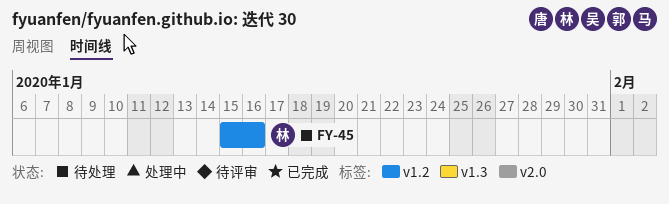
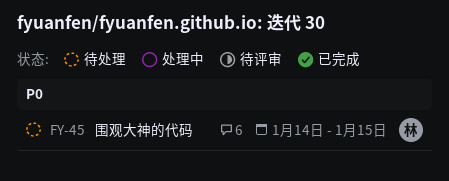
FY-45, start: Jan 15 -> Jan 14
FY-45, due: Jan 16 -> Jan 15

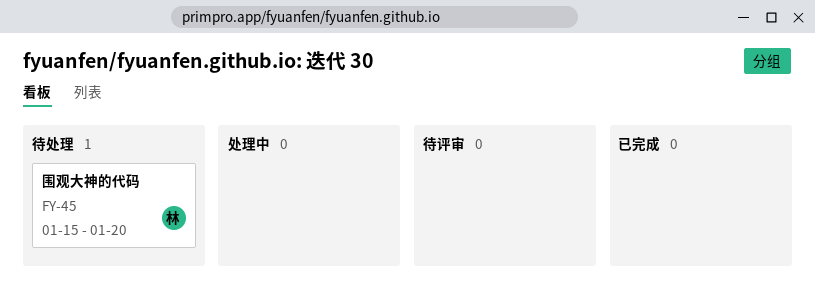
FY-45, start: Jan 14 -> Jan 15
FY-45, due: Jan 15 -> Jan 20

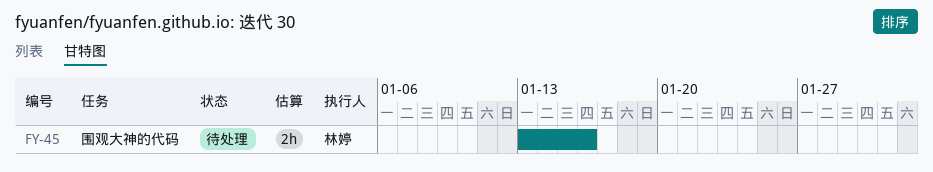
FY-45, start: Jan 15 -> Jan 13
FY-45, due: Jan 20 -> Jan 16

